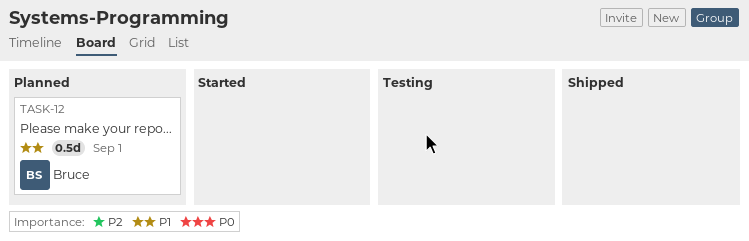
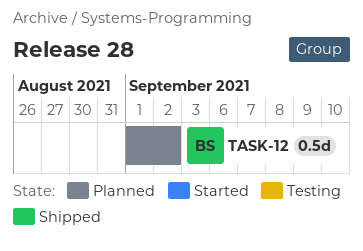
TASK-12, due: Sep 1 -> Sep 2

